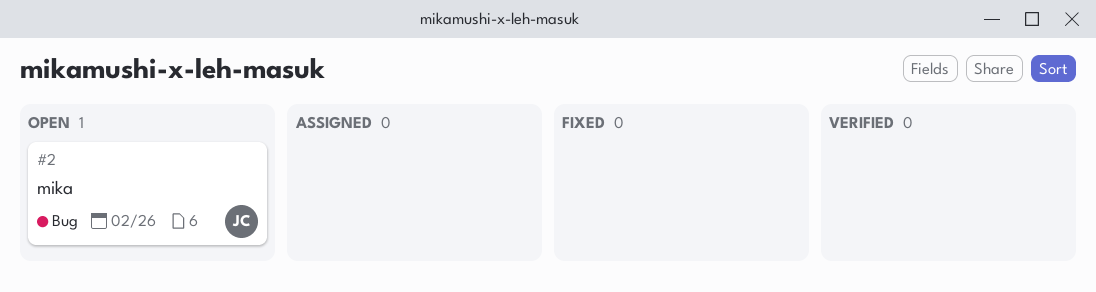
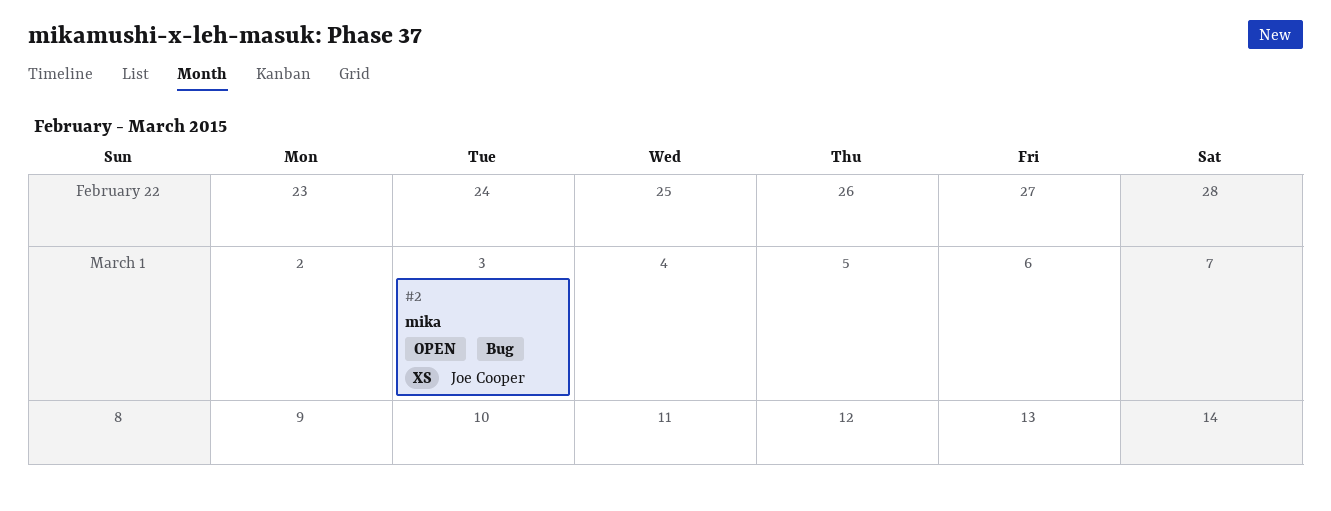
#2, due: Feb 26 -> Mar 3

